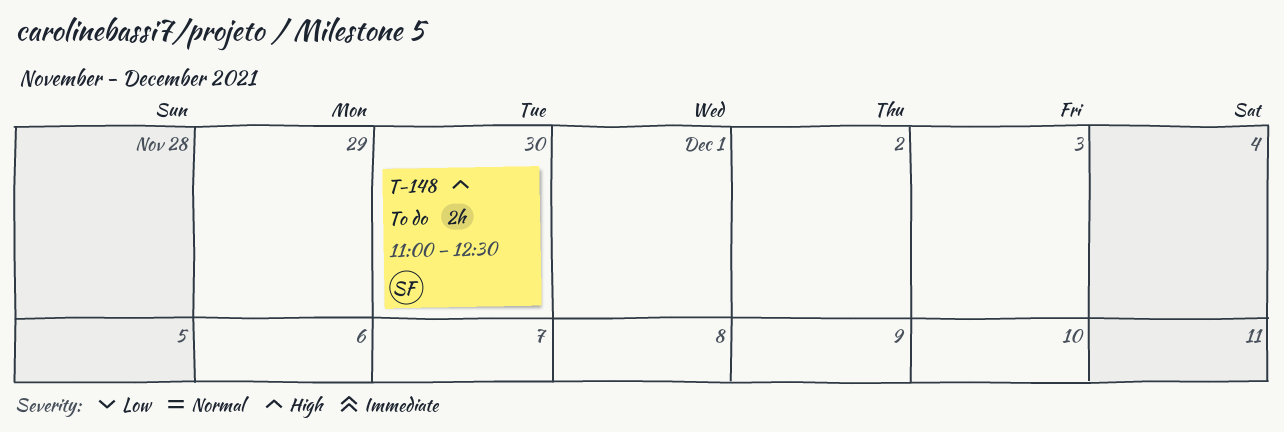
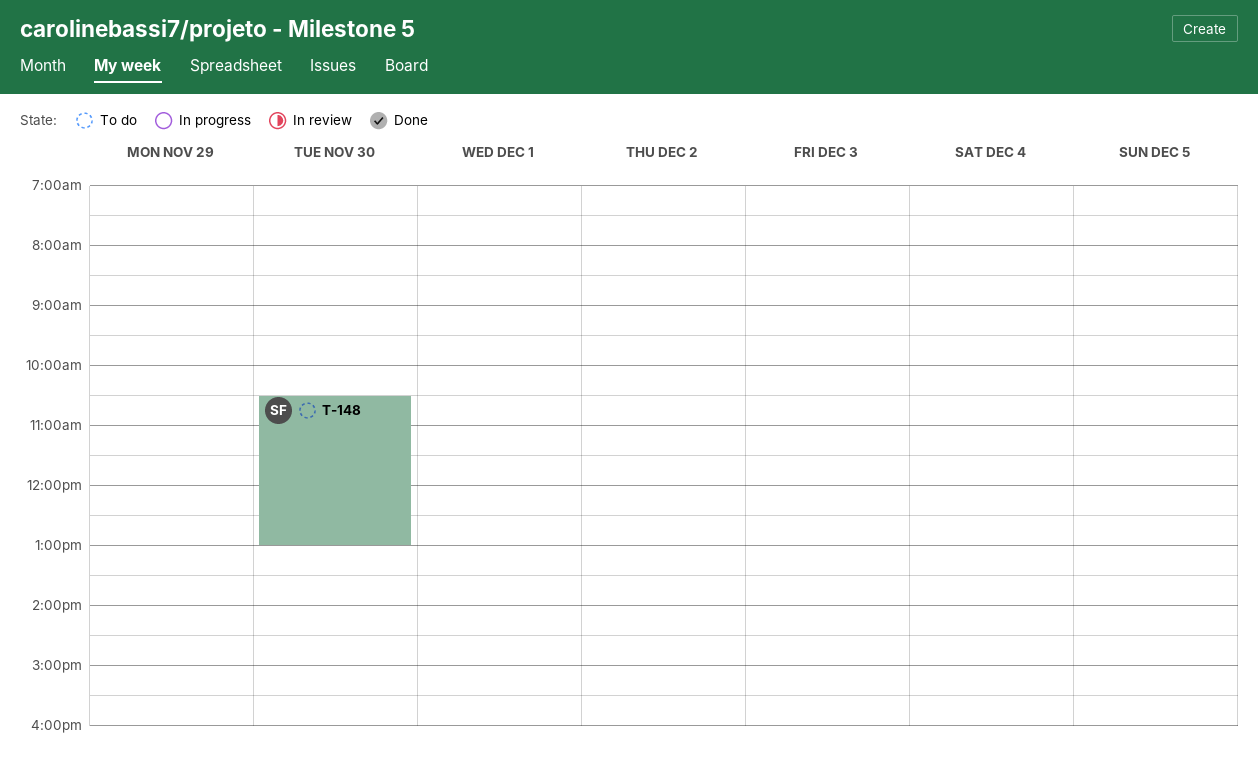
T-148, begins: 11:00 -> 10:30
T-148, ends: 12:30 -> 13:00

